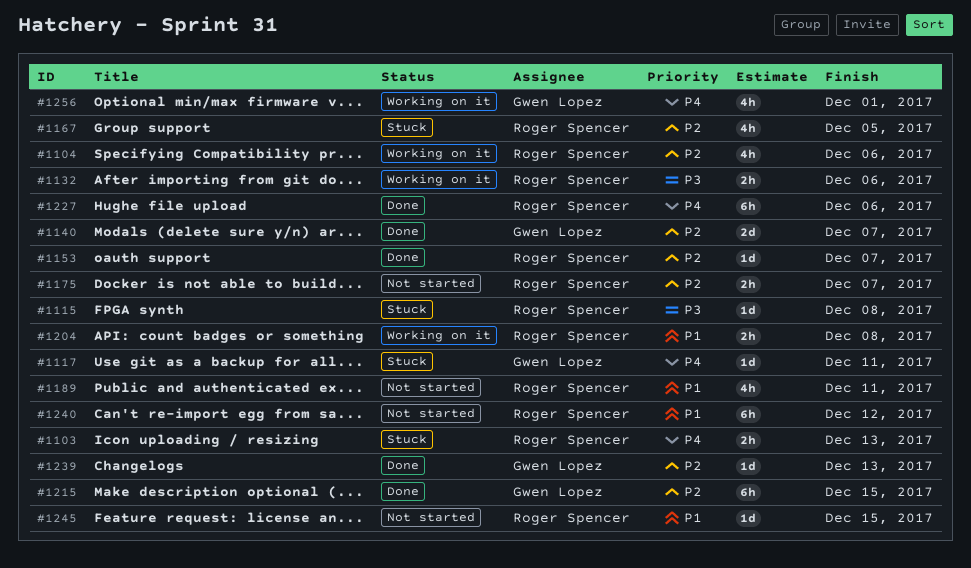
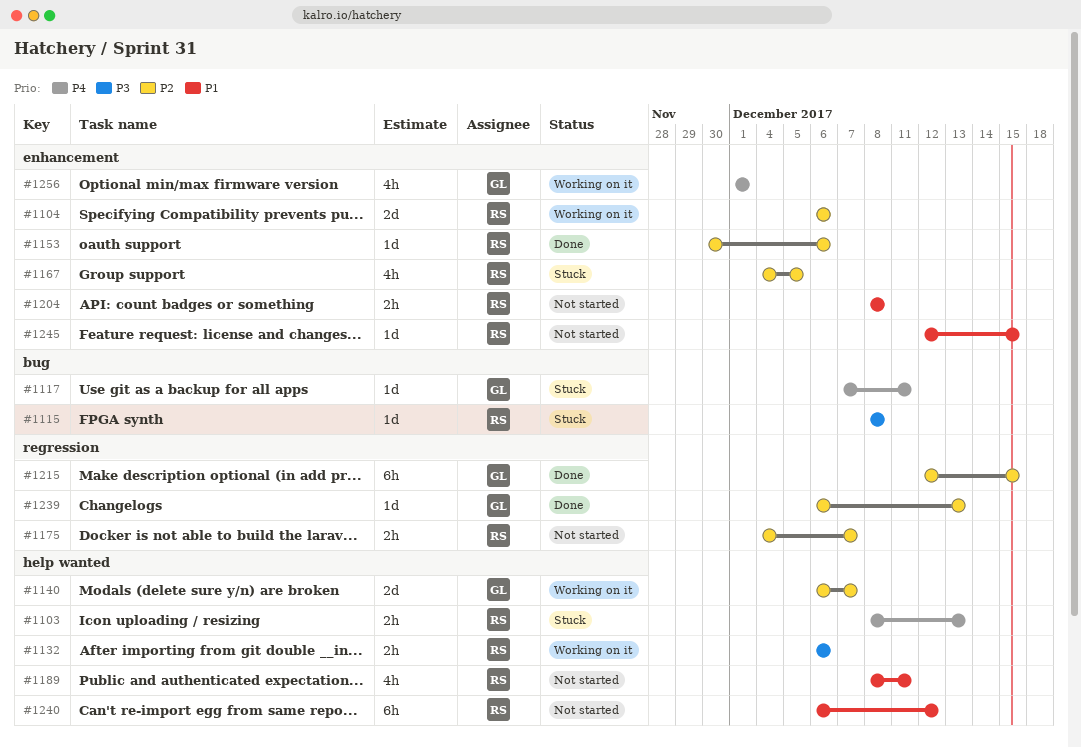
#1104, estimate: 4h -> 2d
#1140, status: Done -> Working on it
#1153, due: Dec 7 -> Dec 6
#1204, status: Working on it -> Not started
#1227: present -> none

